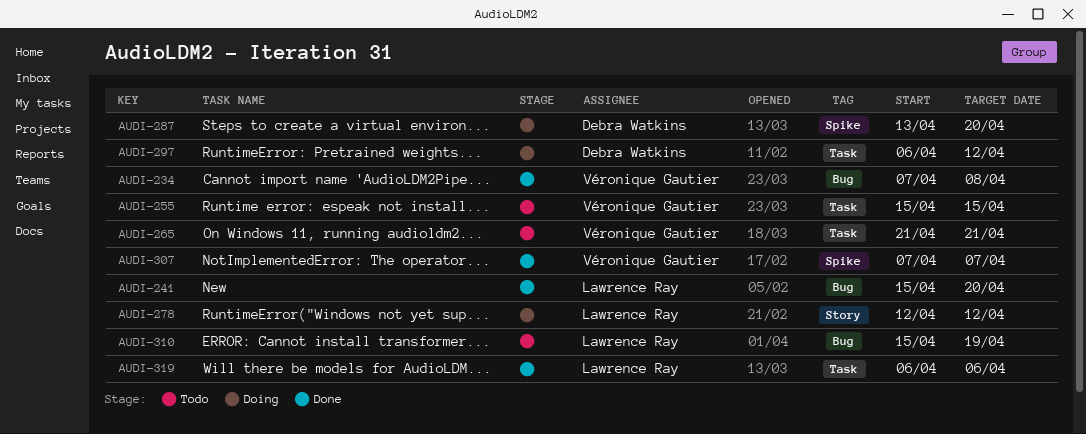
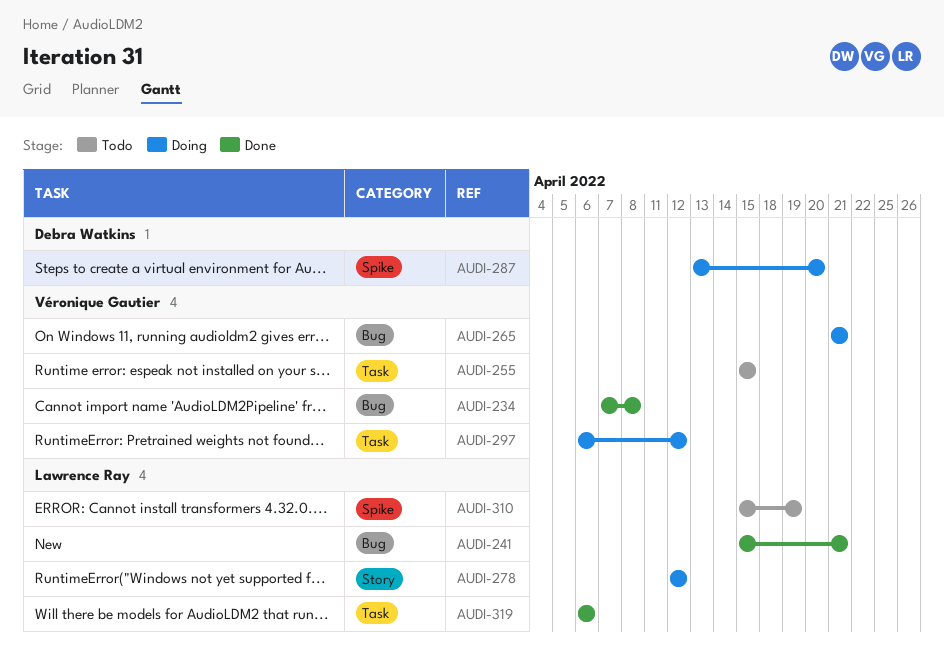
AUDI-241, due: Apr 20 -> Apr 21
AUDI-265, status: Todo -> Doing
AUDI-265, label: Task -> Bug
AUDI-297, owner: Debra Watkins -> Véronique Gautier
AUDI-307: present -> none
AUDI-310, label: Bug -> Spike

